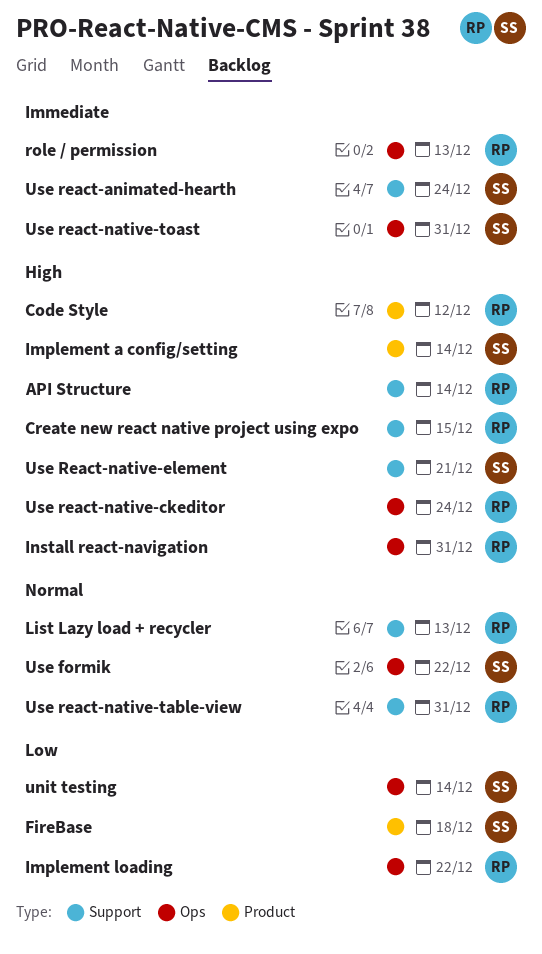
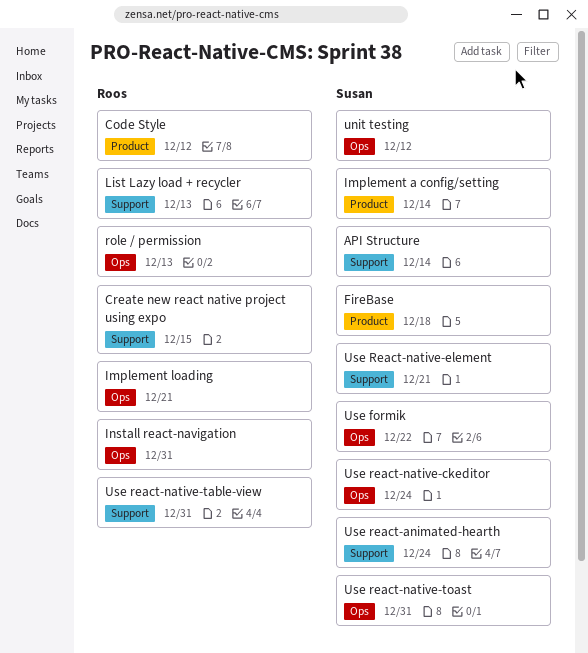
API Structure, owner: Roos -> Susan
Implement loading, due: Dec 22 -> Dec 21
unit testing, due: Dec 14 -> Dec 12
Use react-native-ckeditor, owner: Roos -> Susan

